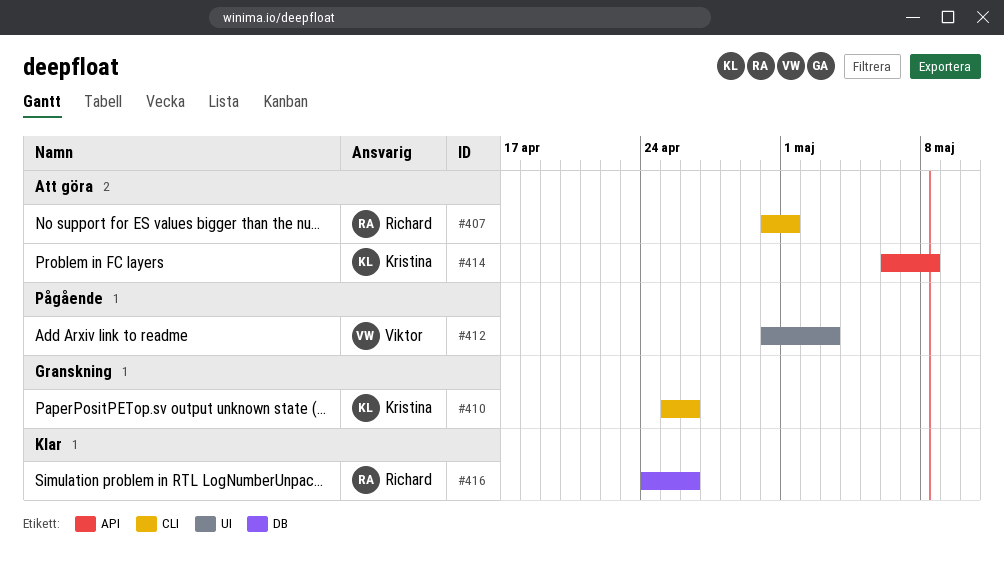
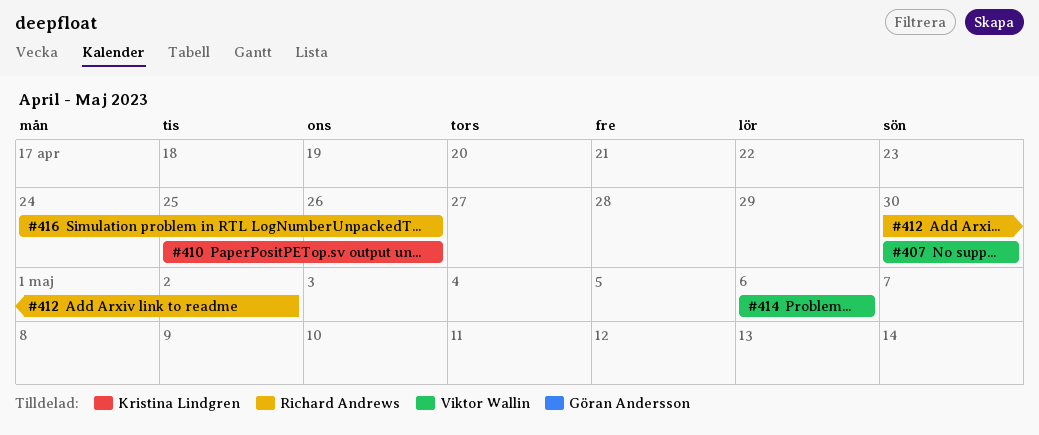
#407, owner: Richard Andrews -> Viktor Wallin
#407, due: May 1 -> Apr 30
#412, owner: Viktor Wallin -> Richard Andrews
#412, due: May 3 -> May 2
#414, owner: Kristina Lindgren -> Viktor Wallin
#414, due: May 8 -> May 6

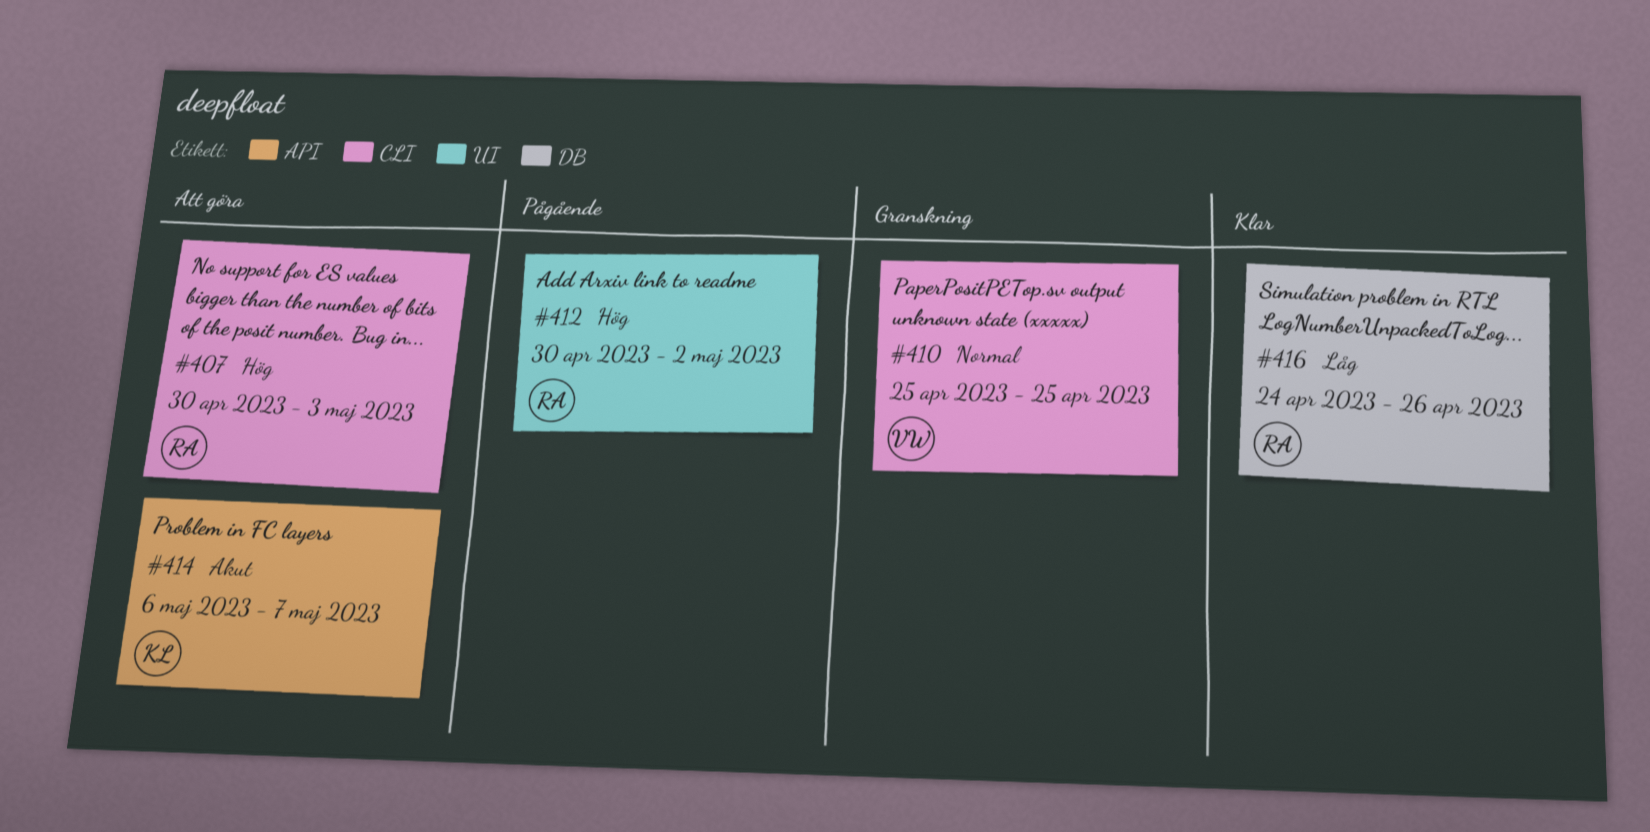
#407, owner: Viktor Wallin -> Richard Andrews
#407, due: Apr 30 -> May 3
#410, owner: Kristina Lindgren -> Viktor Wallin
#410, due: Apr 26 -> Apr 25
#414, owner: Viktor Wallin -> Kristina Lindgren
#414, due: May 6 -> May 7

